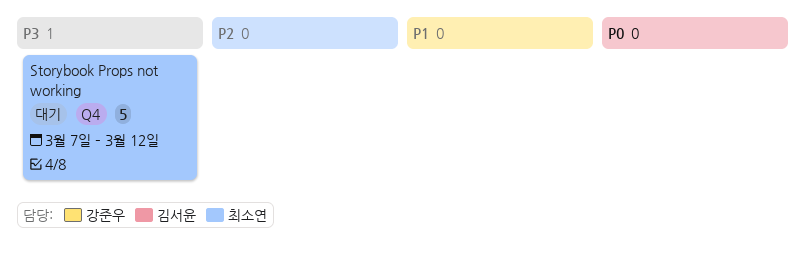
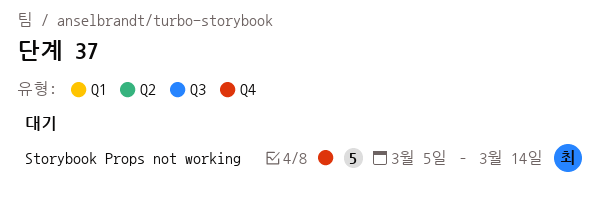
Storybook Props not working, start: Mar 7 -> Mar 5
Storybook Props not working, due: Mar 12 -> Mar 14

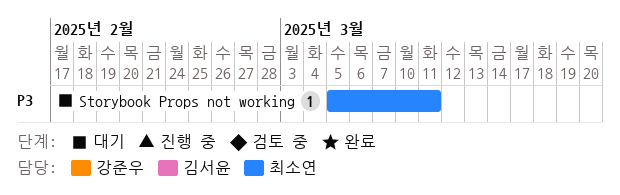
Storybook Props not working, estimate: 5 -> 1
Storybook Props not working, due: Mar 14 -> Mar 11

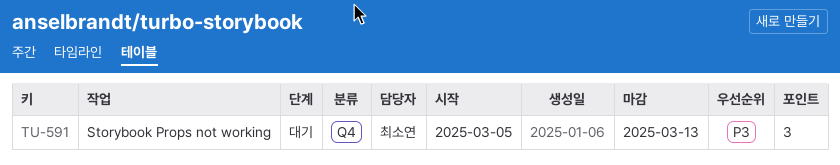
Storybook Props not working, estimate: 1 -> 3
Storybook Props not working, due: Mar 11 -> Mar 13

